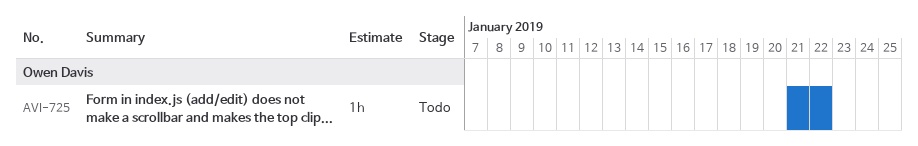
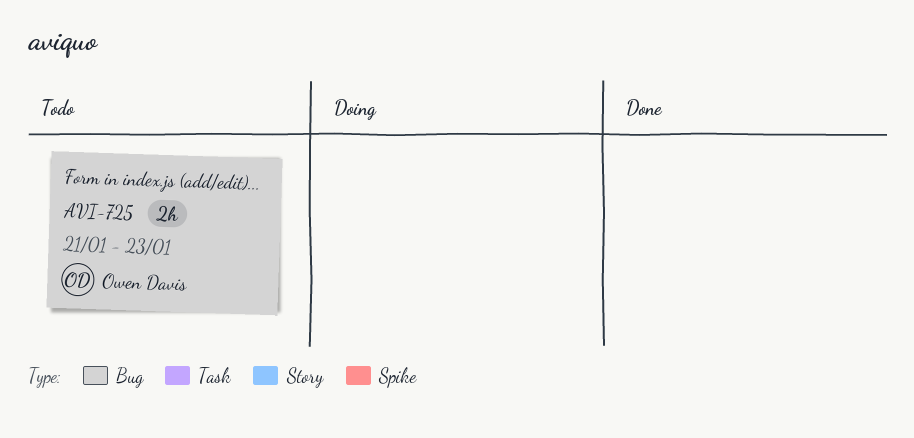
AVI-725, estimate: 1h -> 2h
AVI-725, due: Jan 22 -> Jan 23

